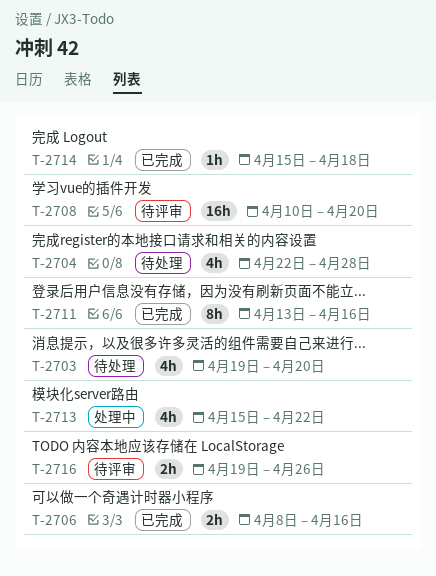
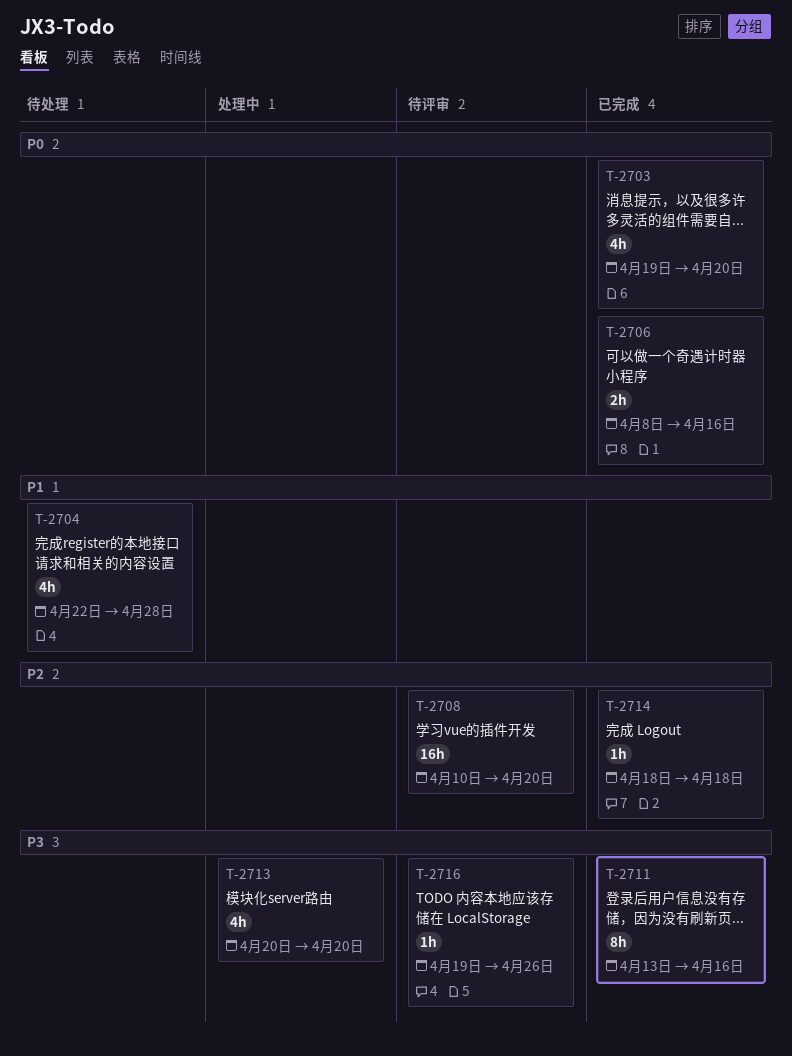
T-2703, status: 待处理 -> 已完成
T-2713, start: Apr 15 -> Apr 20
T-2713, due: Apr 22 -> Apr 20
T-2714, start: Apr 15 -> Apr 18
T-2716, estimate: 2h -> 1h

